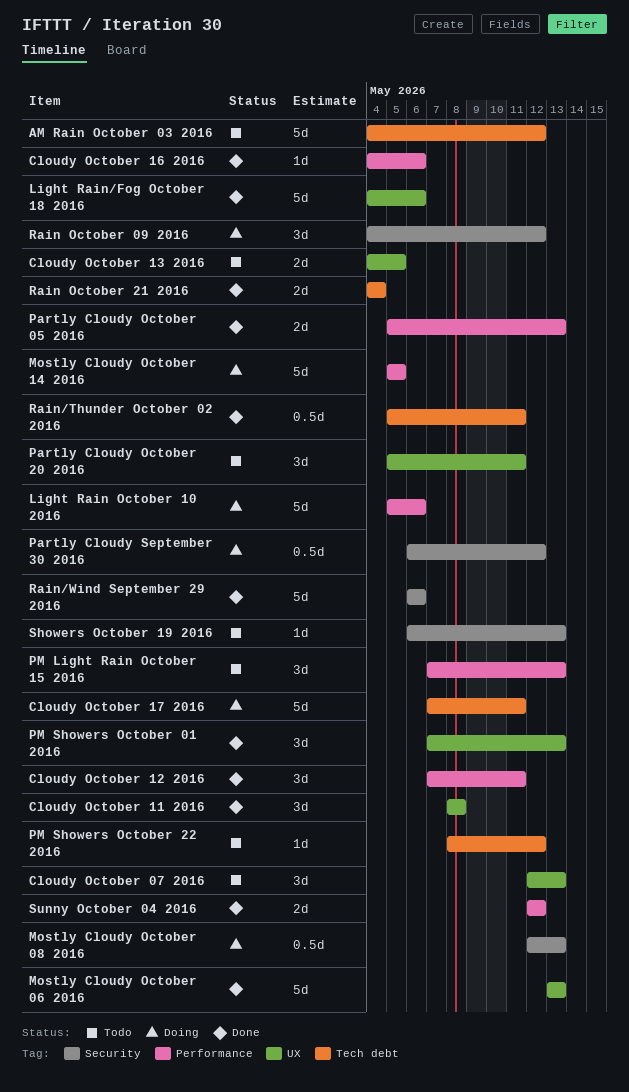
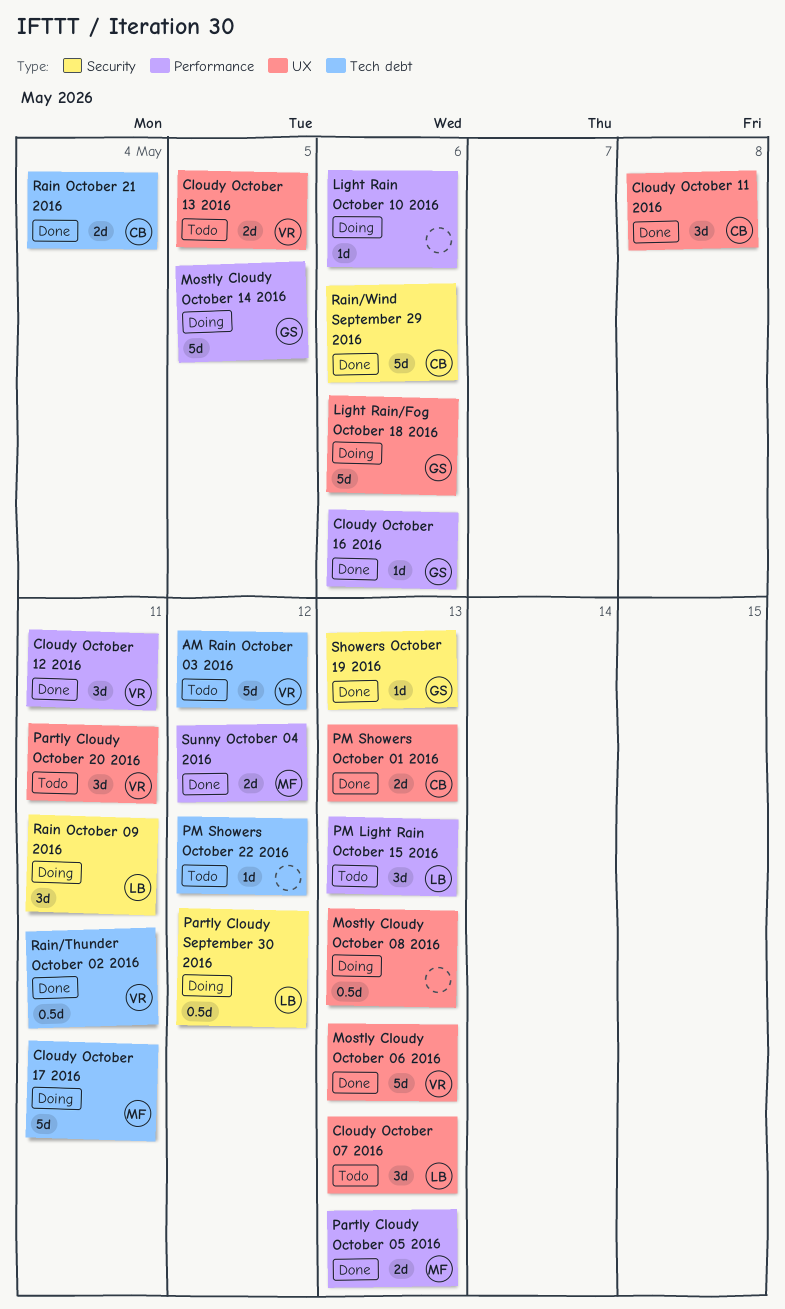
Light Rain October 10 2016, estimate: 5d -> 1d
Light Rain/Fog October 18 2016, status: Done -> Doing
Mostly Cloudy October 08 2016, label: Security -> UX
PM Showers October 01 2016, estimate: 3d -> 2d
Rain October 09 2016, due: May 12 -> May 11
Showers October 19 2016, status: Todo -> Done

